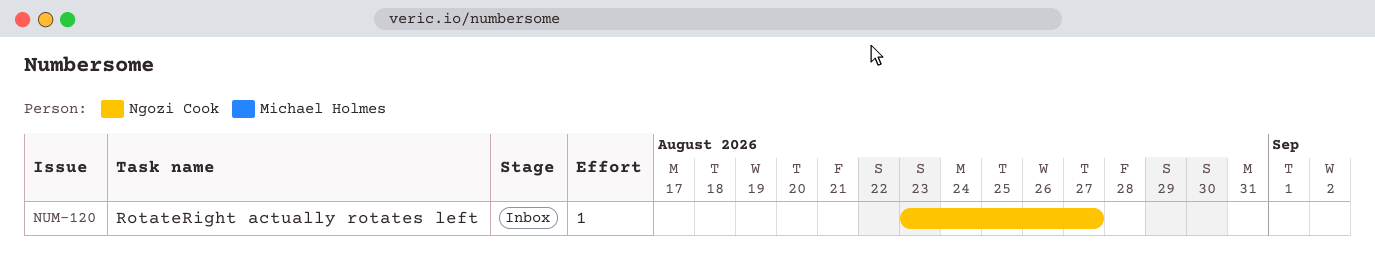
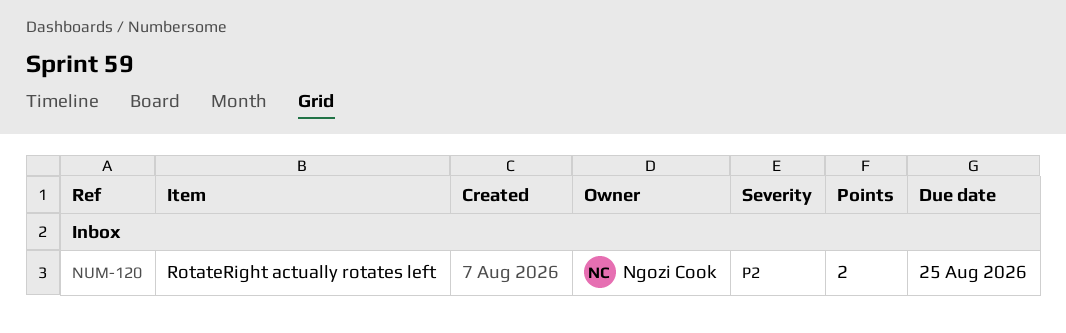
NUM-120, estimate: 1 -> 2
NUM-120, due: Aug 27 -> Aug 25

